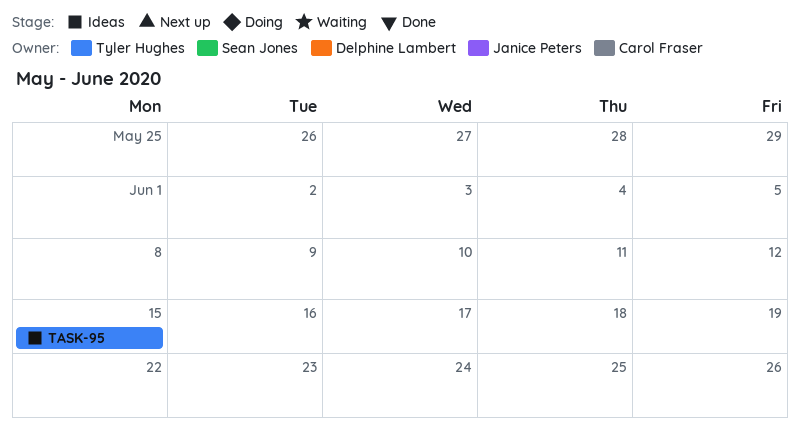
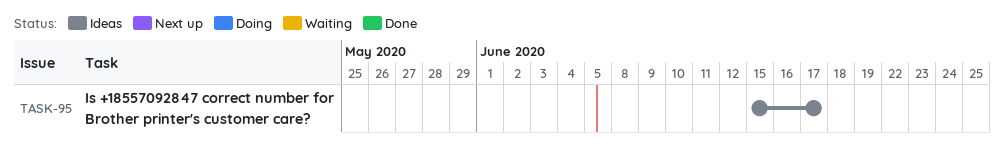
TASK-95, due: Jun 15 -> Jun 17

